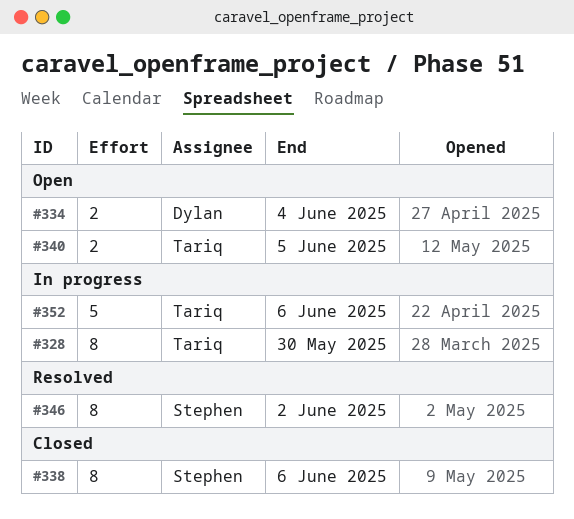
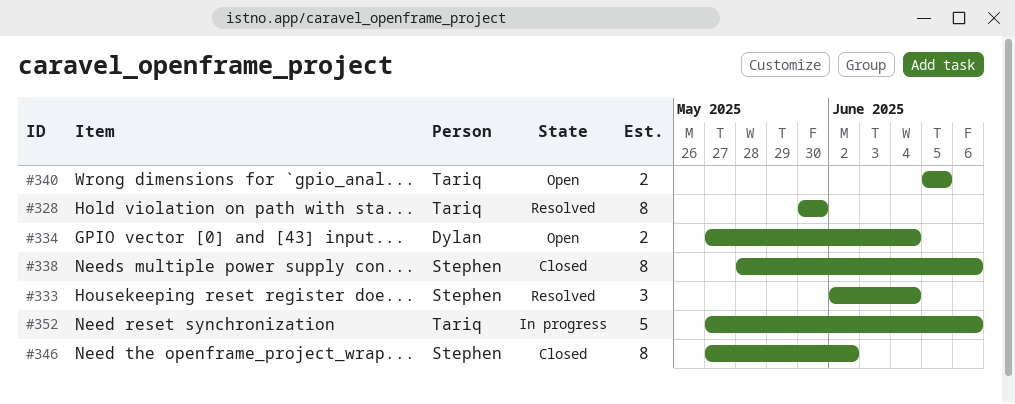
#328, status: In progress -> Resolved
#333: none -> present
#346, status: Resolved -> Closed

